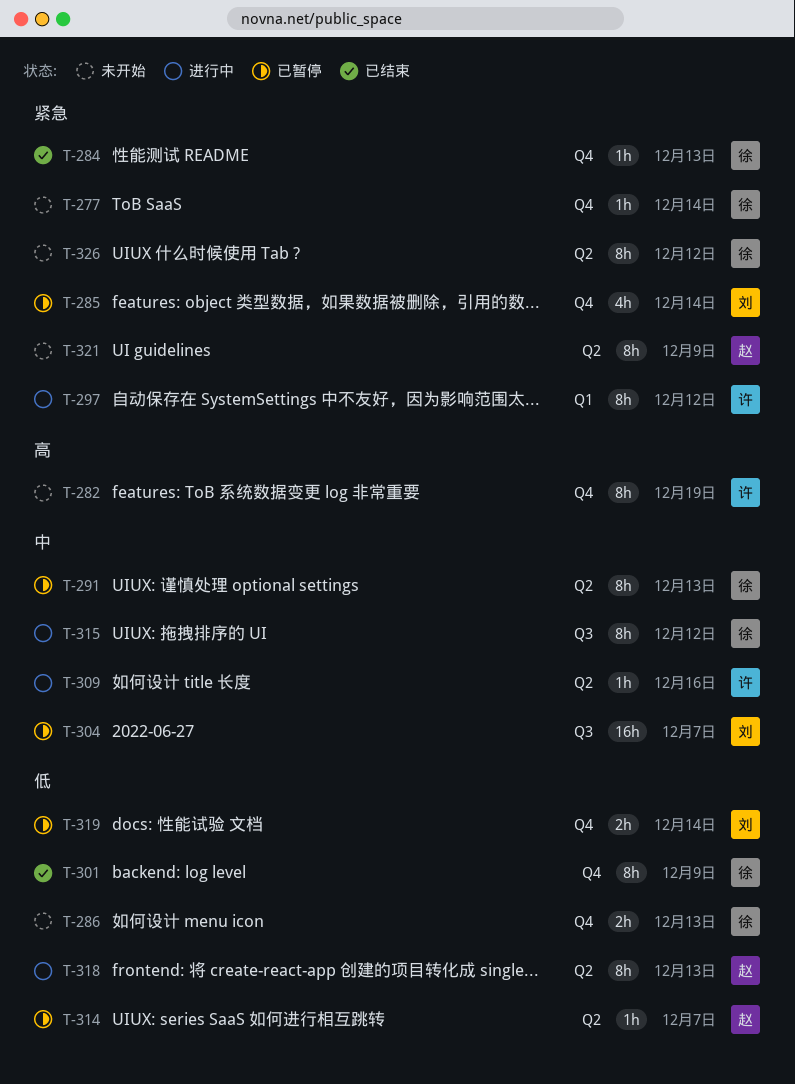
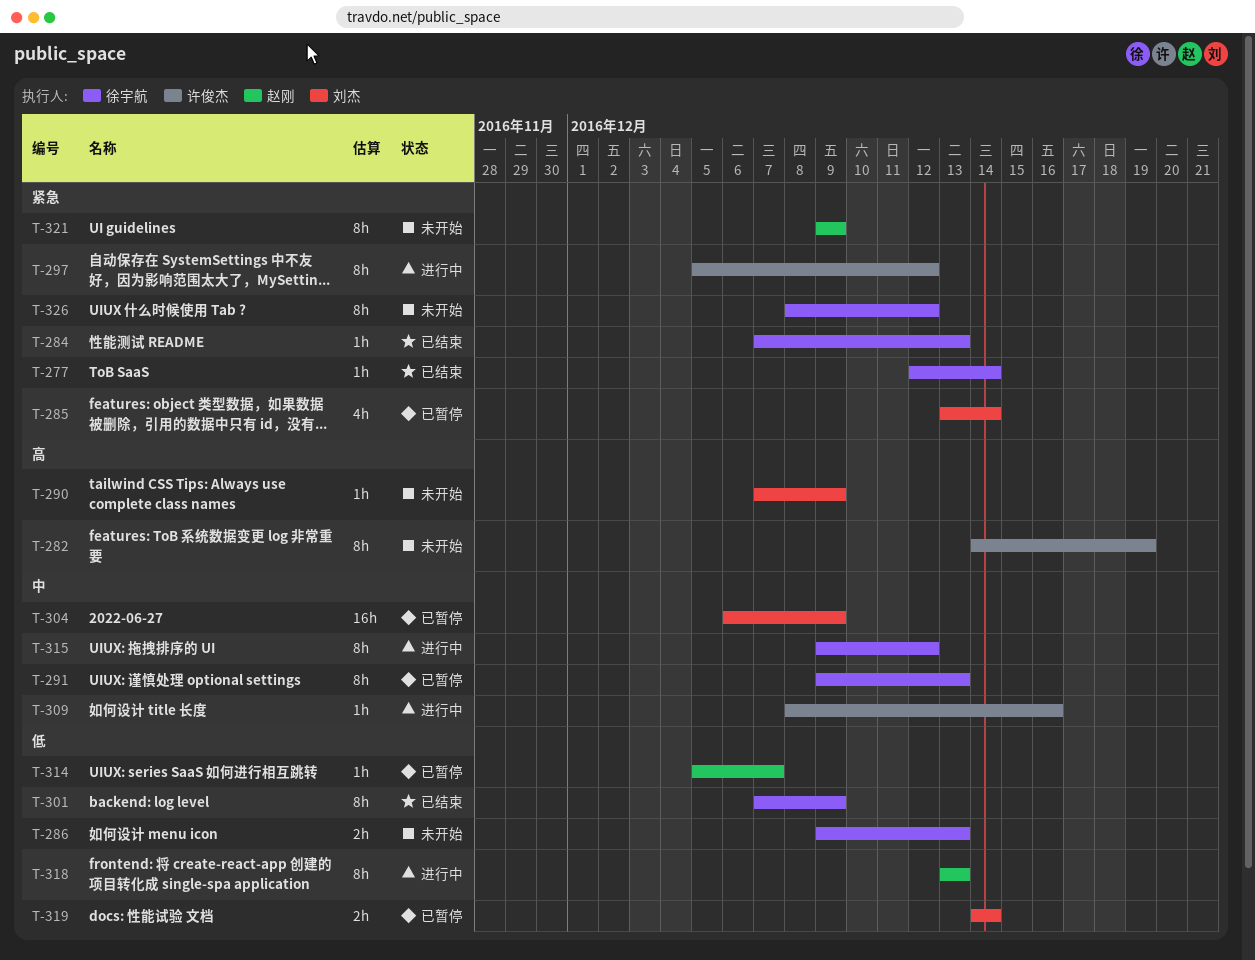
T-277, status: 未开始 -> 已结束
T-290: none -> present
T-304, due: Dec 7 -> Dec 9

